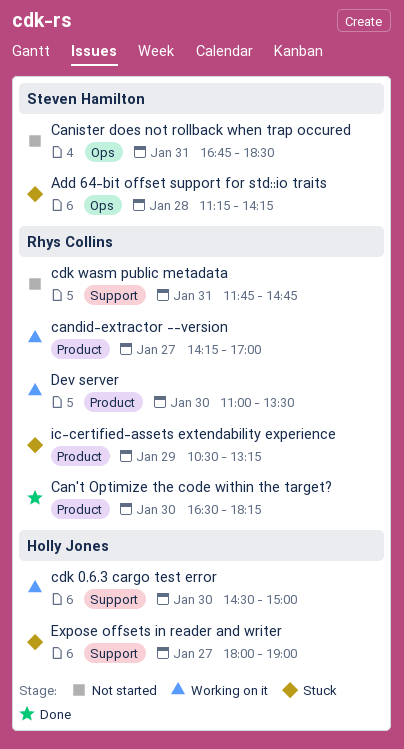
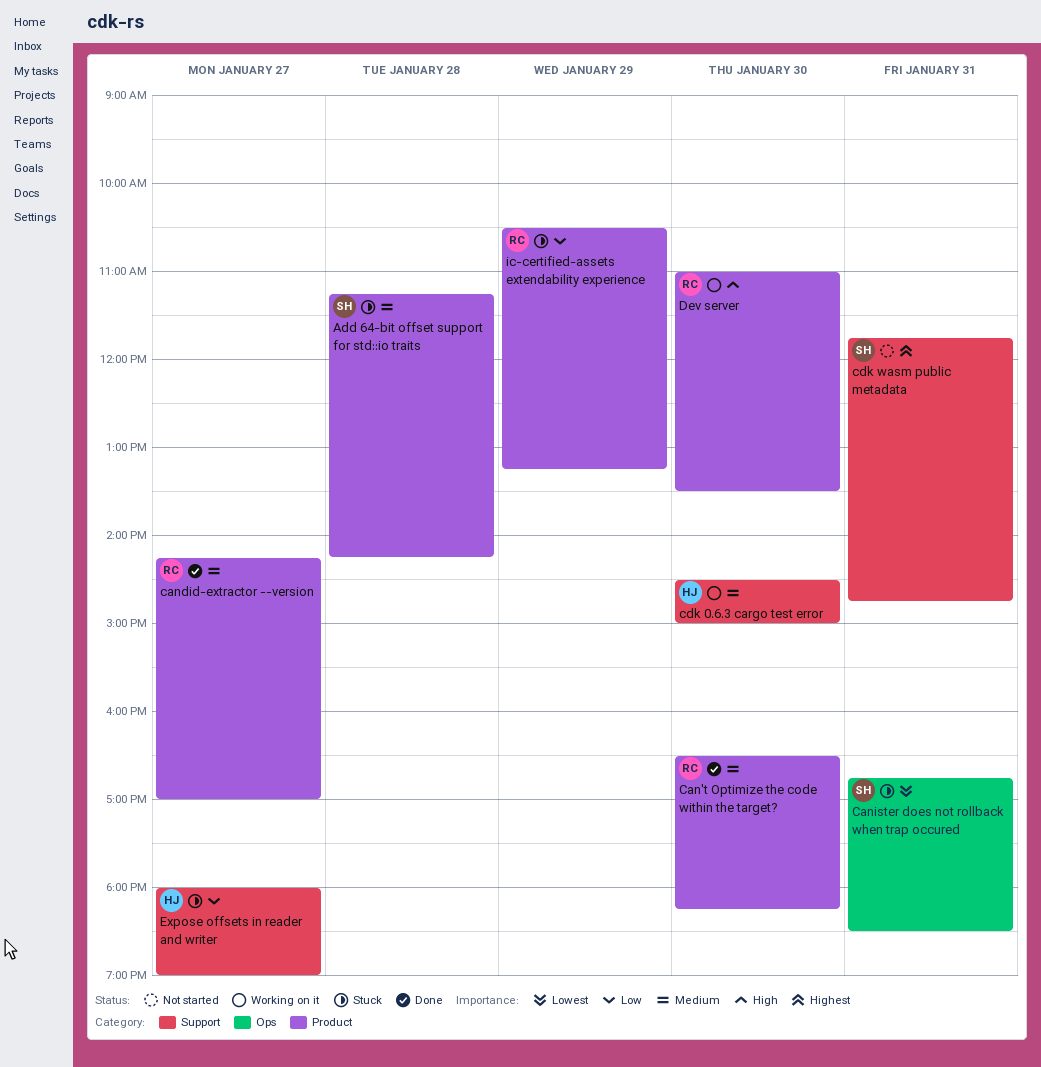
Add 64-bit offset support for std::io traits, label: Ops -> Product
candid-extractor --version, status: Working on it -> Done
Canister does not rollback when trap occured, status: Not started -> Stuck
cdk wasm public metadata, owner: Rhys Collins -> Steven Hamilton

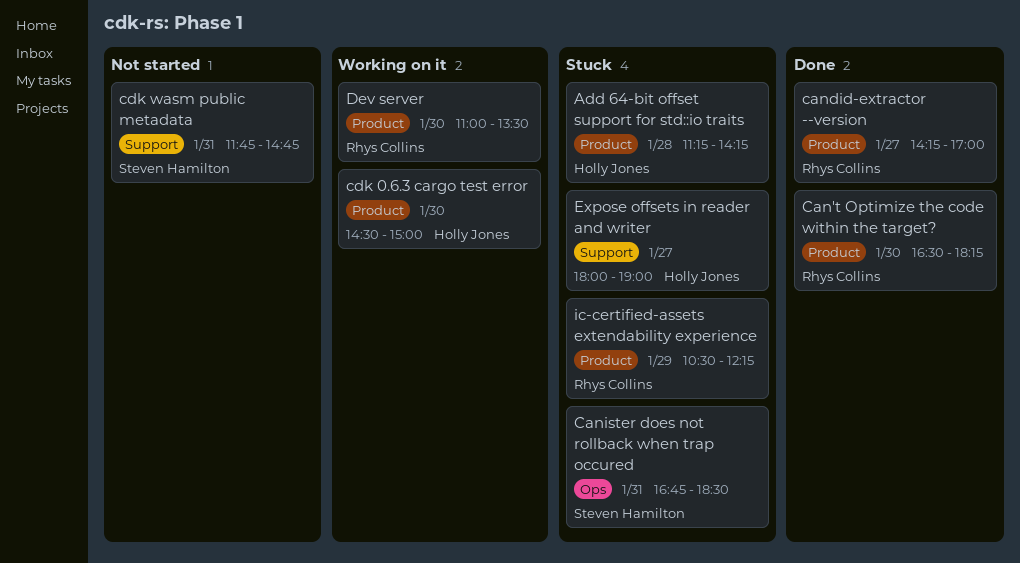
Add 64-bit offset support for std::io traits, owner: Steven Hamilton -> Holly Jones
cdk 0.6.3 cargo test error, label: Support -> Product
ic-certified-assets extendability experience, ends: 13:15 -> 12:15

